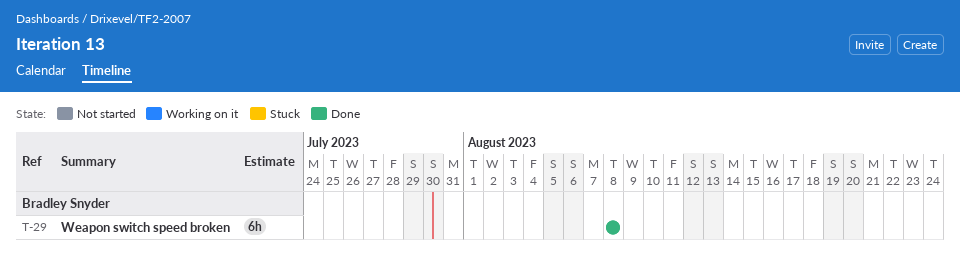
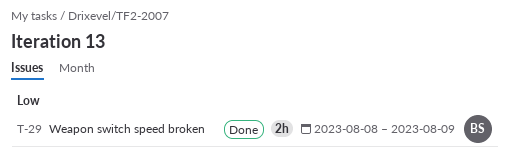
T-29, estimate: 6h -> 2h
T-29, due: Aug 8 -> Aug 9

